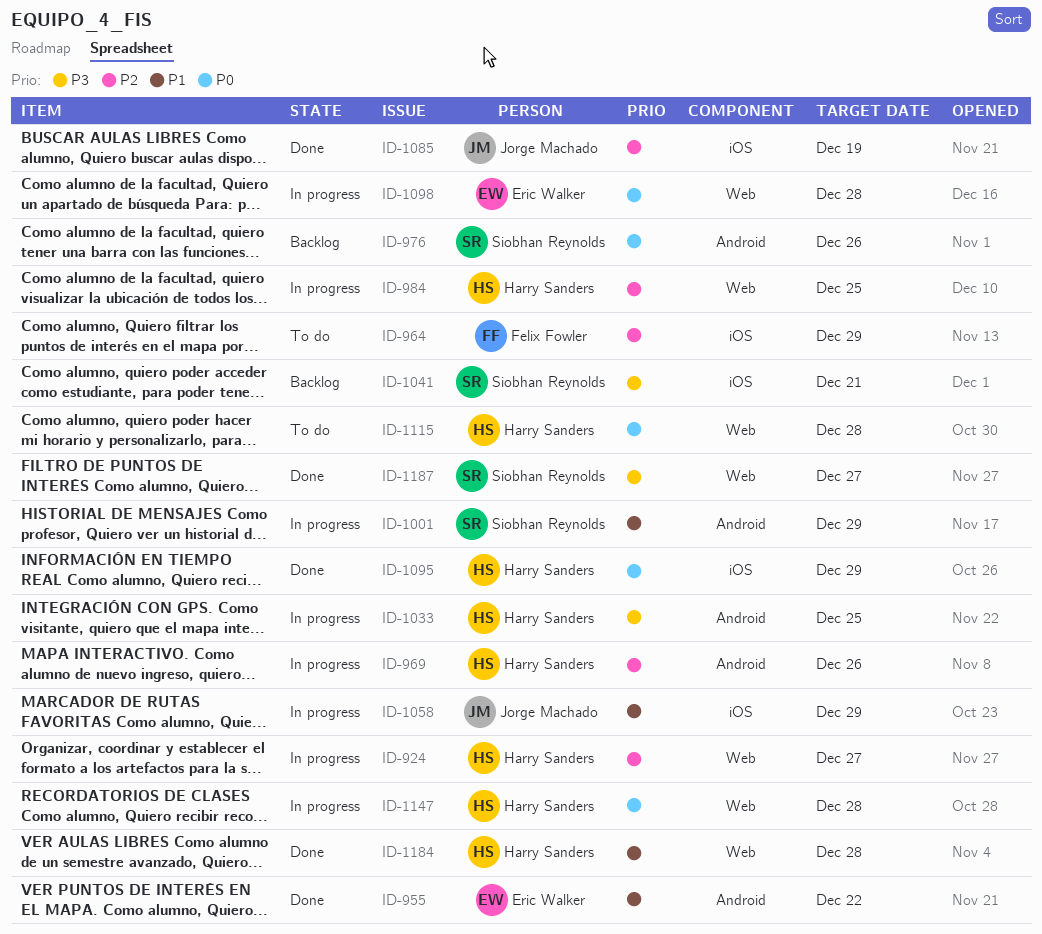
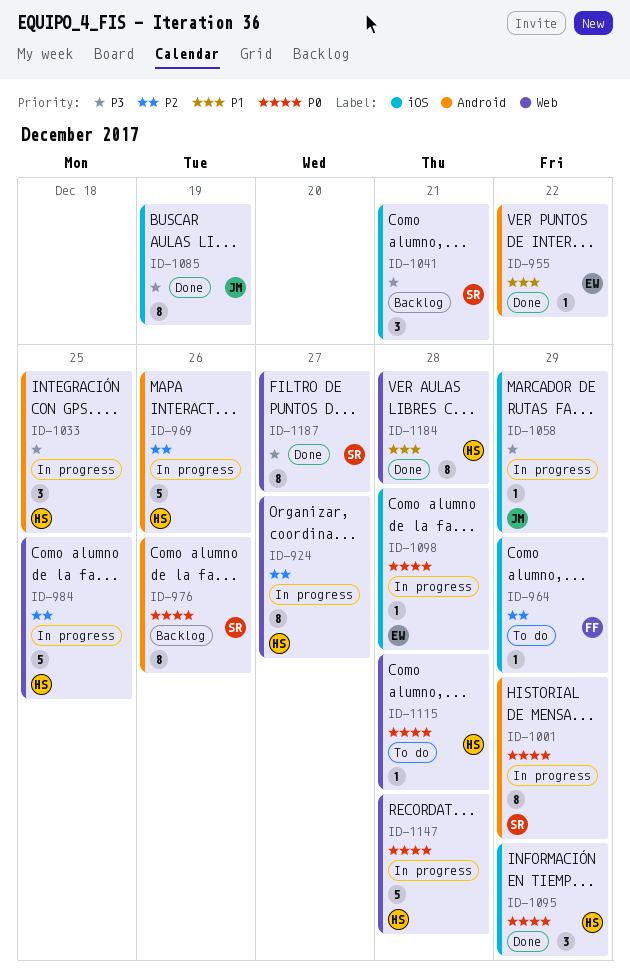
ID-1001, priority: P1 -> P0
ID-1058, priority: P1 -> P3
ID-1085, priority: P2 -> P3
ID-1098, label: Web -> iOS

